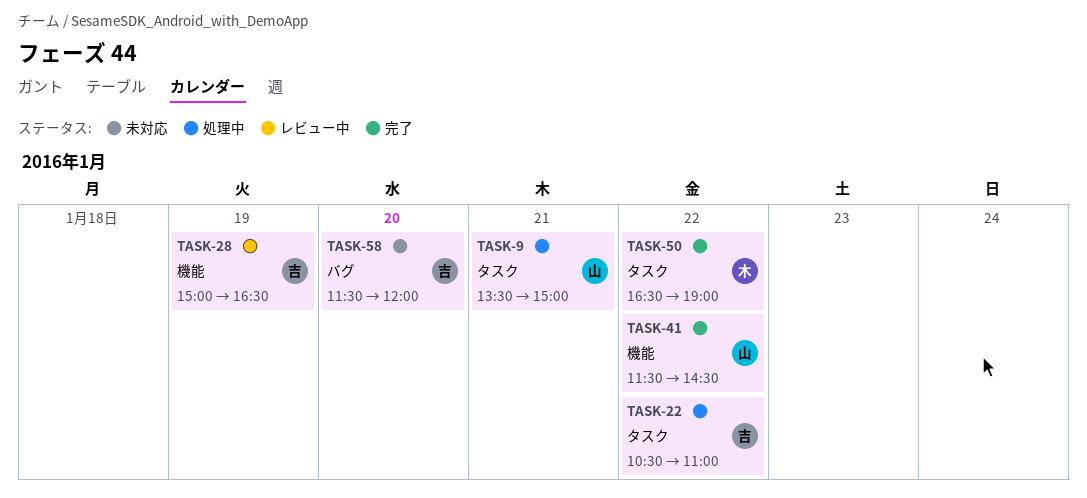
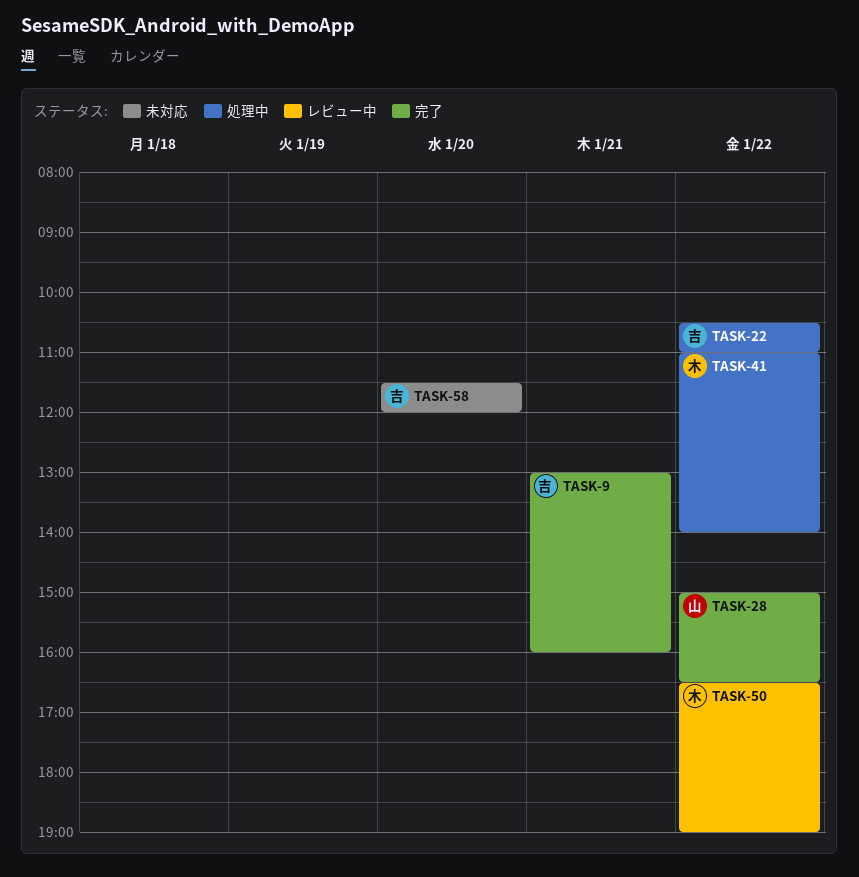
TASK-9, status: 処理中 -> 完了
TASK-9, owner: 山 -> 吉
TASK-9, begins: 13:30 -> 13:00
TASK-9, ends: 15:00 -> 16:00
TASK-28, status: レビュー中 -> 完了
TASK-28, owner: 吉 -> 山
TASK-28, day: Jan 19 -> Jan 22
TASK-41, status: 完了 -> 処理中
TASK-41, owner: 山 -> 木
TASK-41, begins: 11:30 -> 11:00
TASK-41, ends: 14:30 -> 14:00
TASK-50, status: 完了 -> レビュー中

